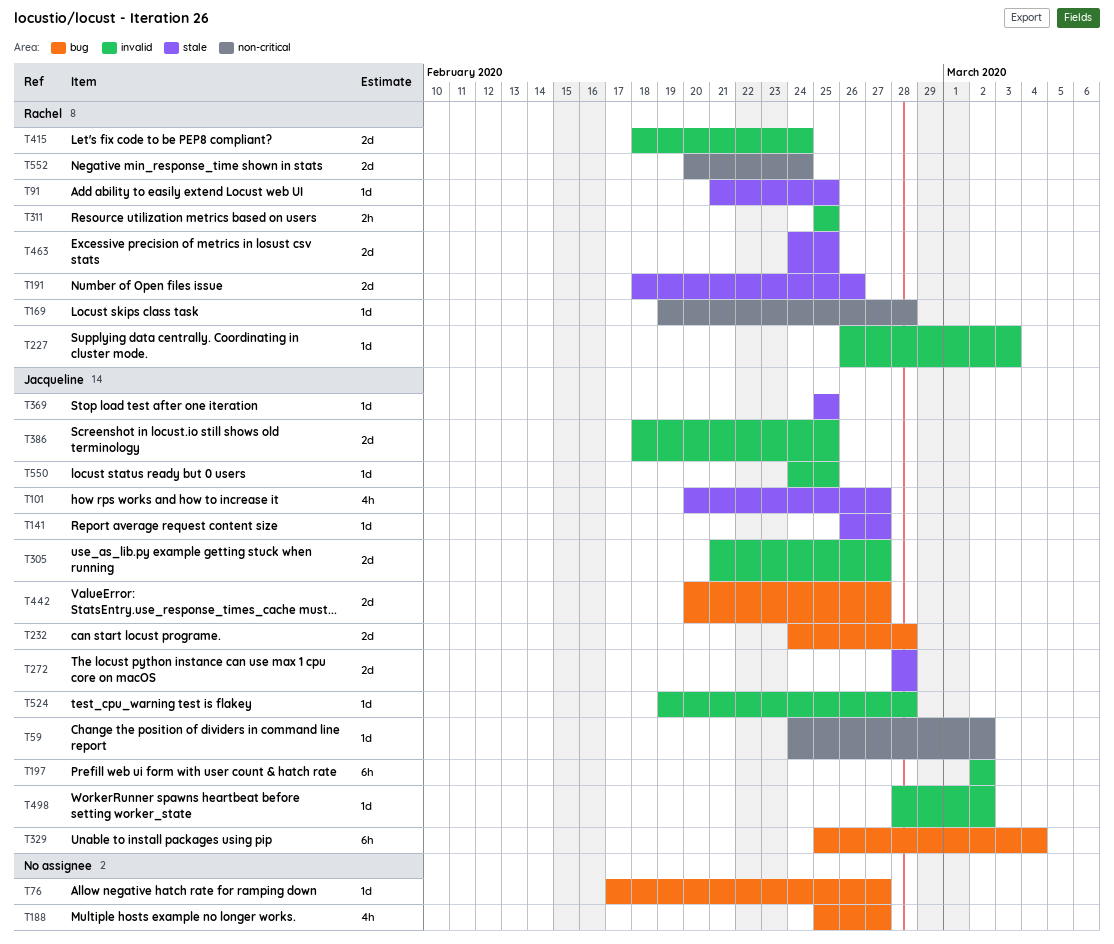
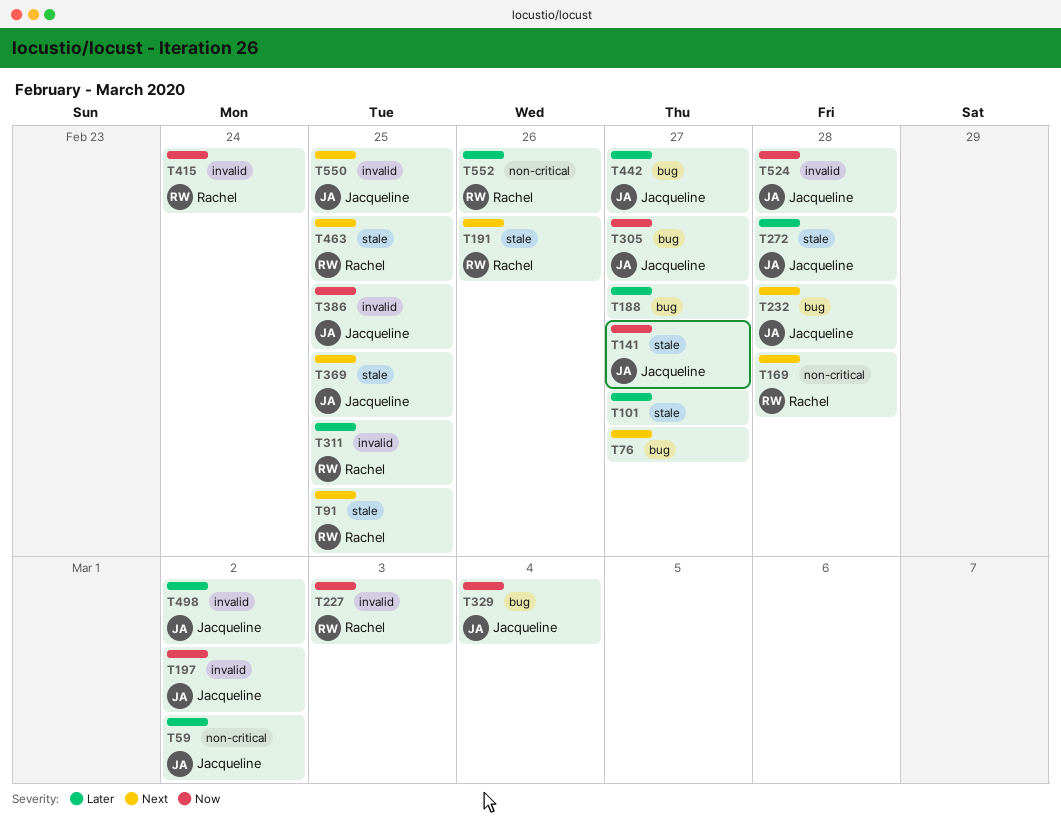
T101, owner: Jacqueline -> none
T305, label: invalid -> bug
T552, due: Feb 24 -> Feb 26

